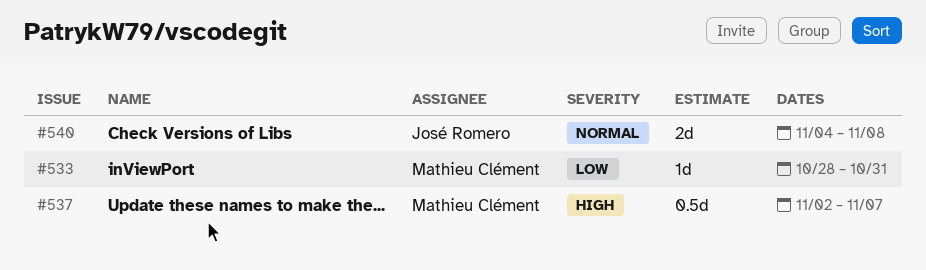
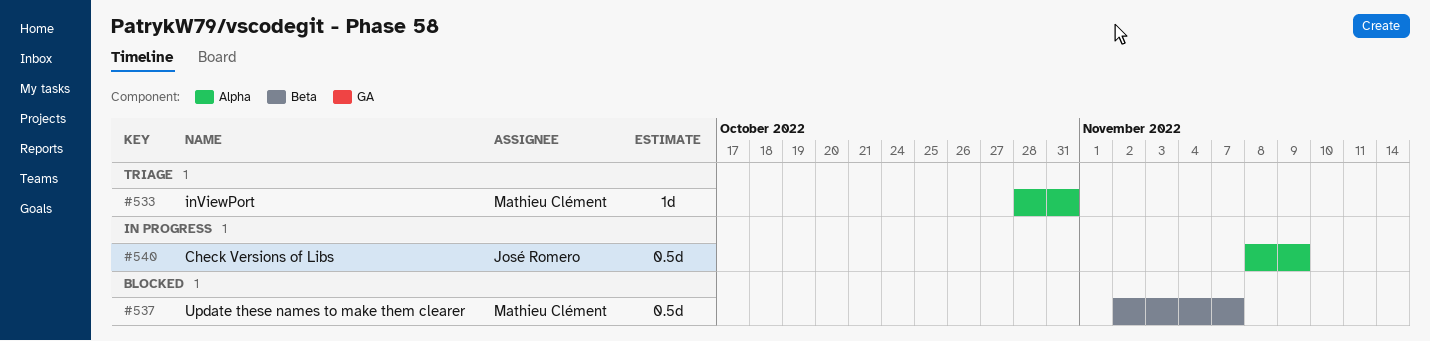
#540, estimate: 2d -> 0.5d
#540, start: Nov 4 -> Nov 8
#540, due: Nov 8 -> Nov 9

